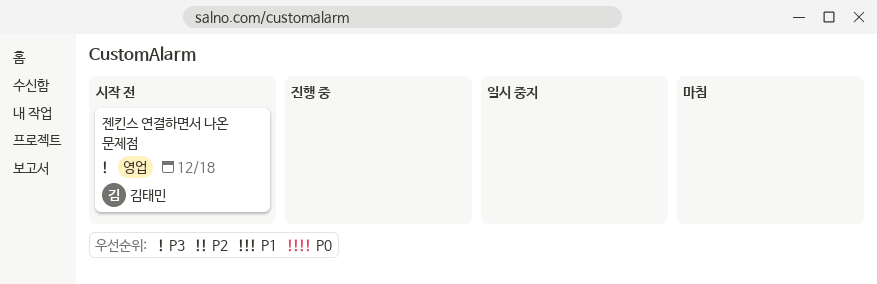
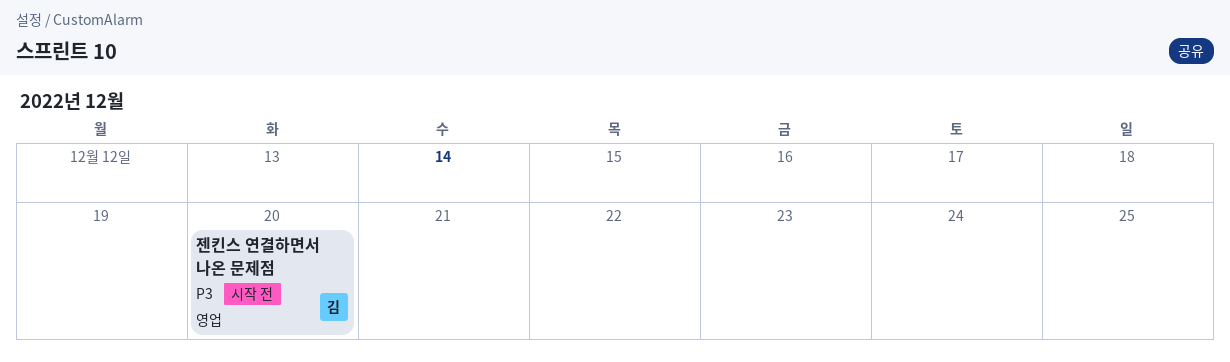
젠킨스 연결하면서 나온 문제점, due: Dec 18 -> Dec 20

